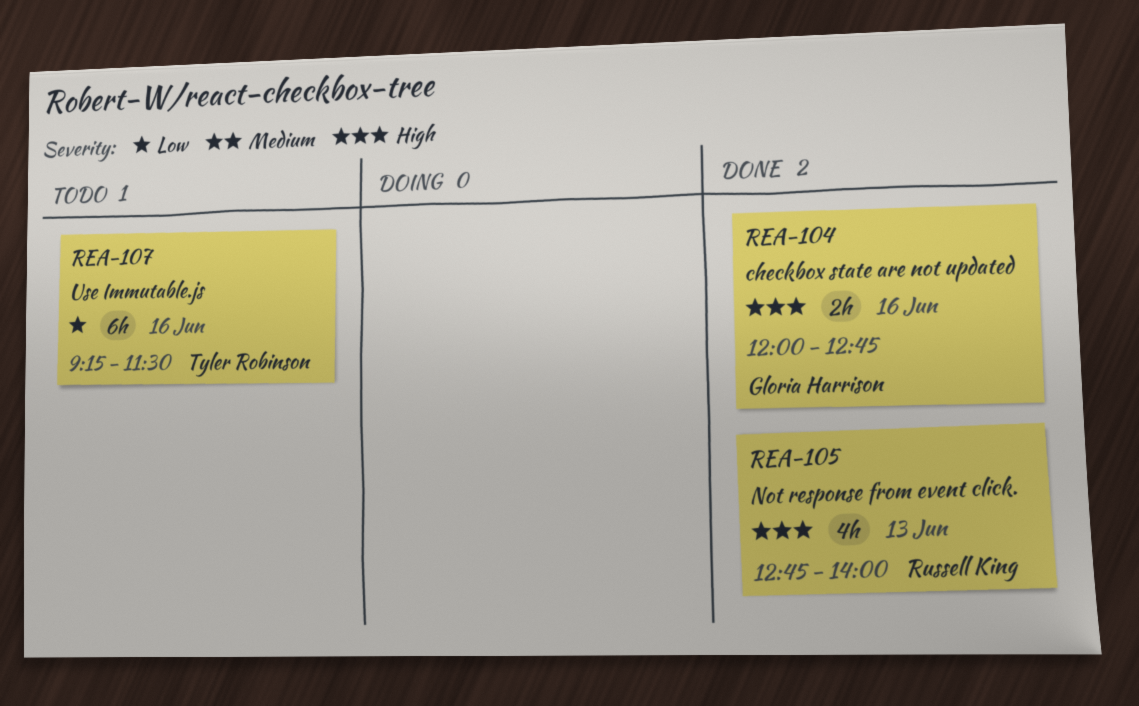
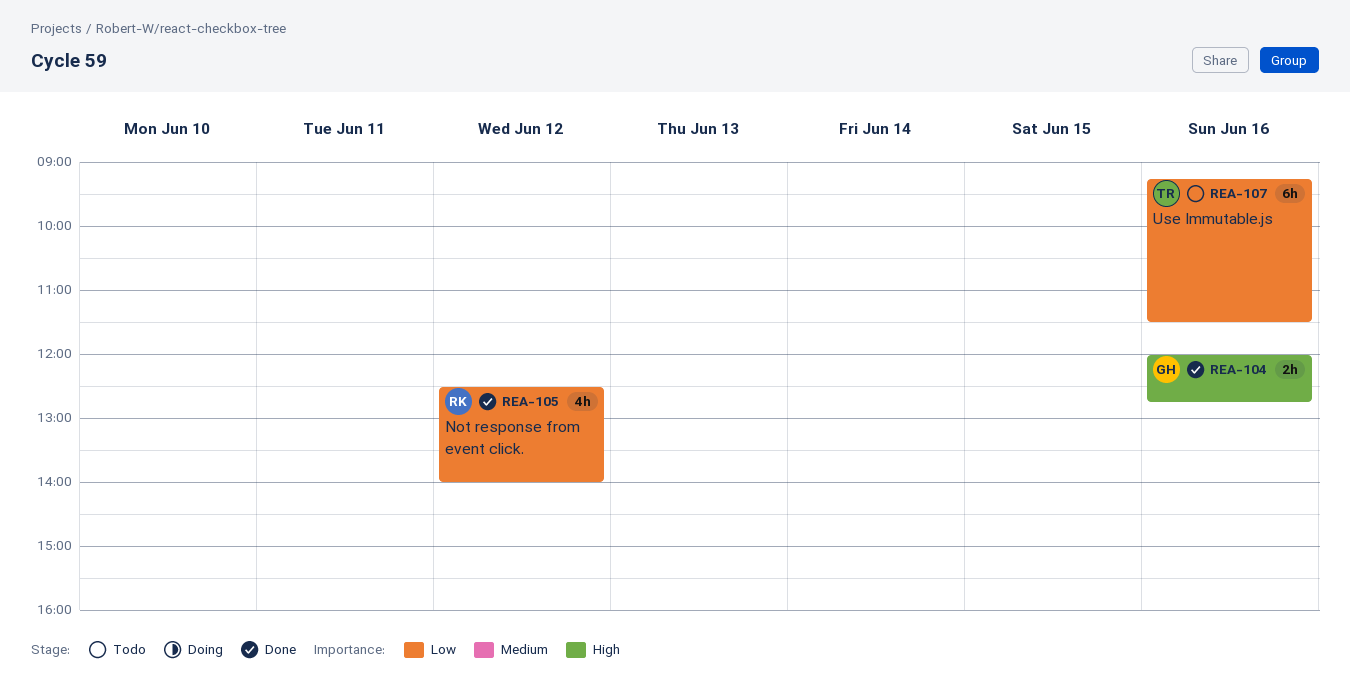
REA-105, priority: High -> Low
REA-105, day: Jun 13 -> Jun 12
REA-105, begins: 12:45 -> 12:30

